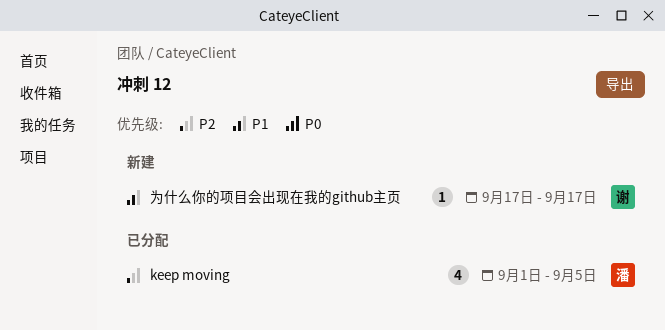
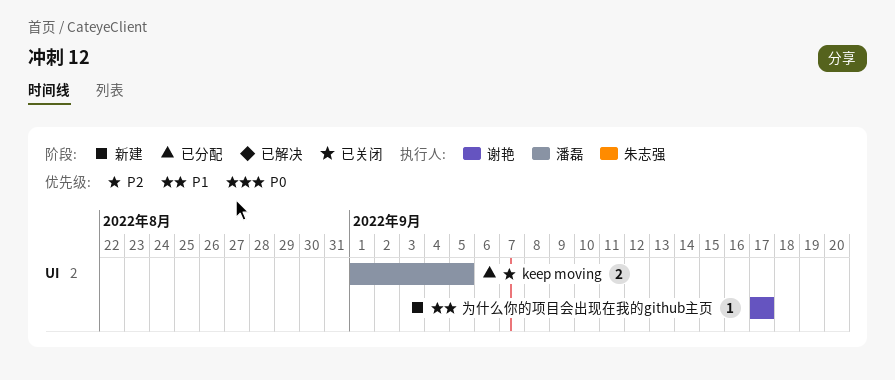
keep moving, estimate: 4 -> 2

